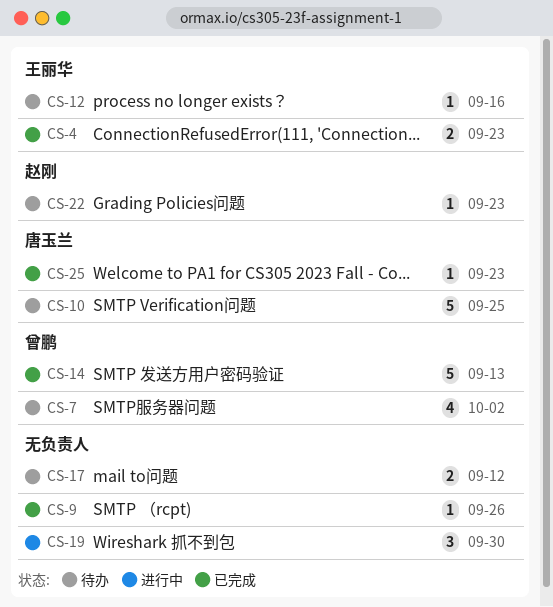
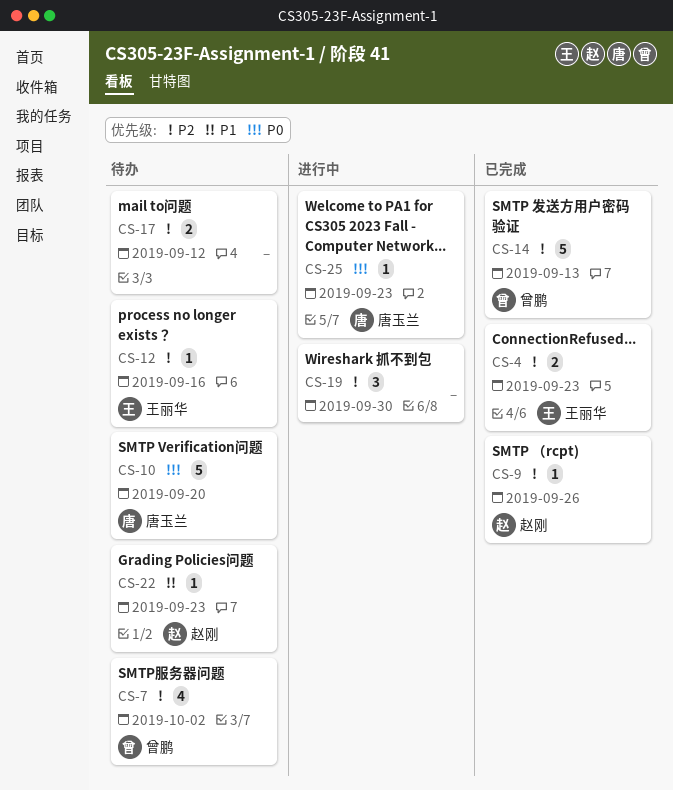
CS-9, owner: none -> 赵刚
CS-10, due: Sep 25 -> Sep 20
CS-25, status: 已完成 -> 进行中

